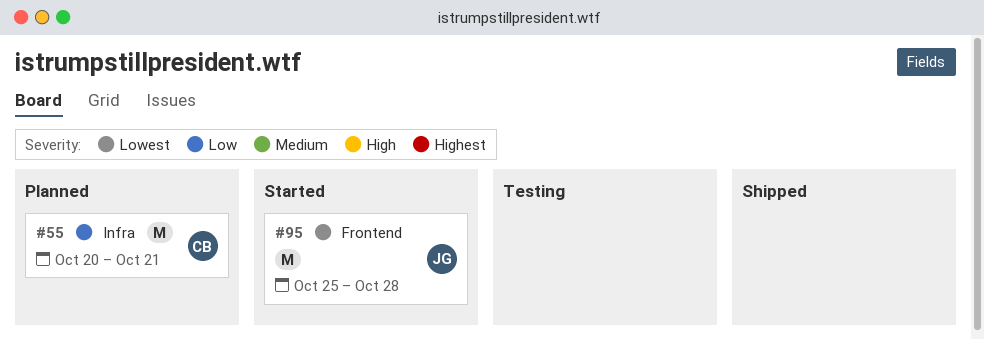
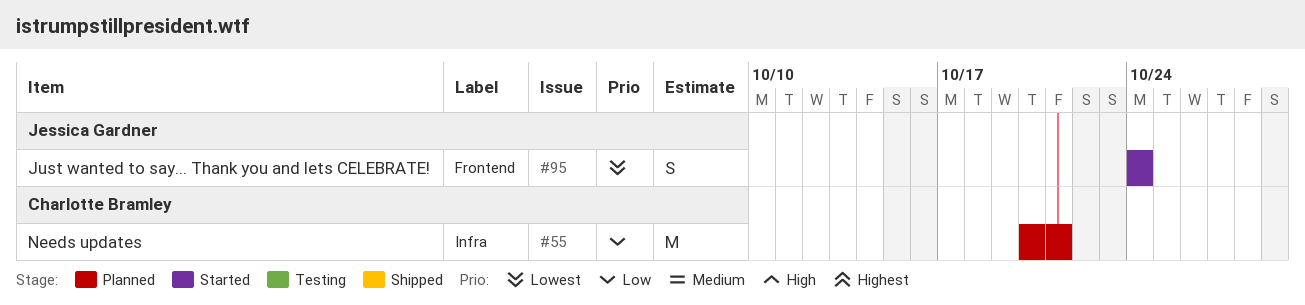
#95, estimate: M -> S
#95, start: Oct 25 -> Oct 24
#95, due: Oct 28 -> Oct 24

